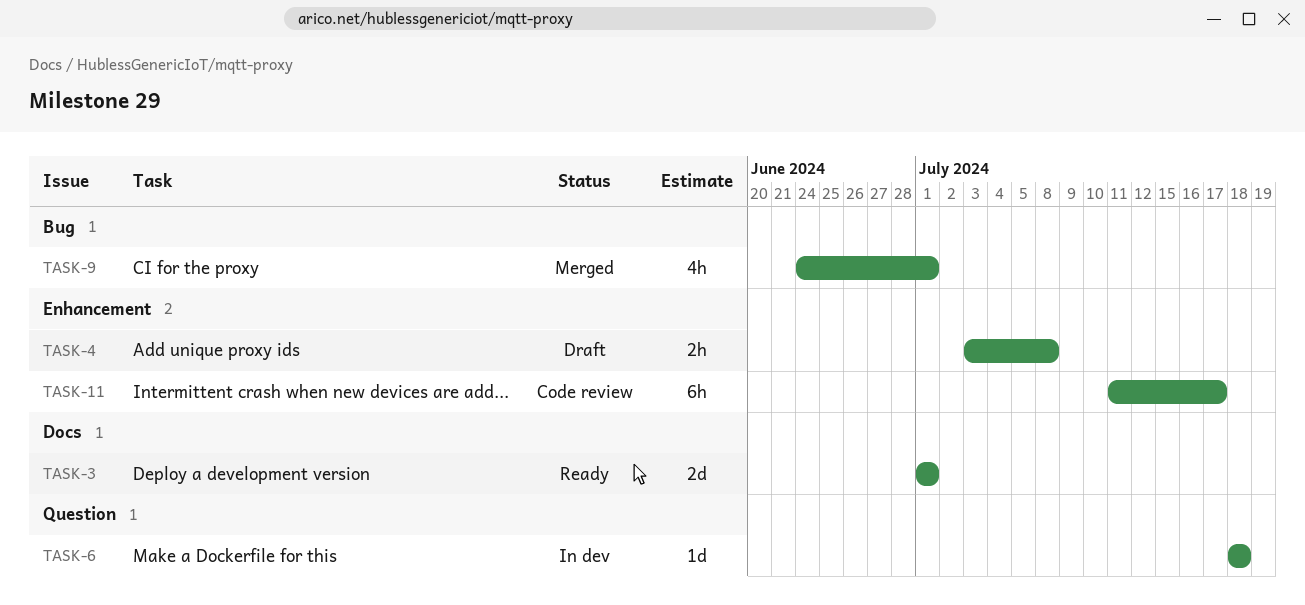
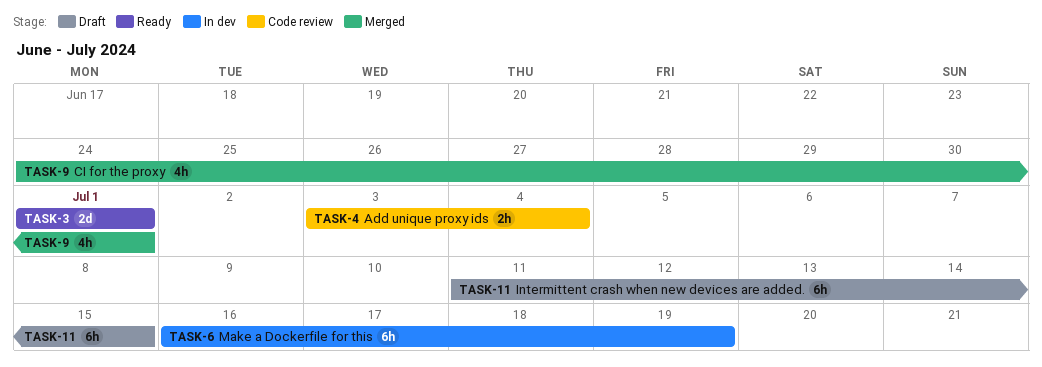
TASK-4, status: Draft -> Code review
TASK-4, due: Jul 8 -> Jul 4
TASK-6, estimate: 1d -> 6h
TASK-6, start: Jul 18 -> Jul 16
TASK-6, due: Jul 18 -> Jul 19
TASK-11, status: Code review -> Draft
TASK-11, due: Jul 17 -> Jul 15

